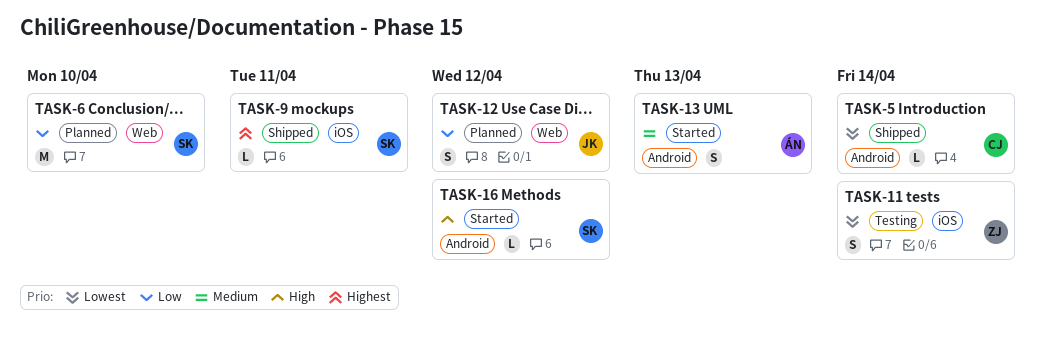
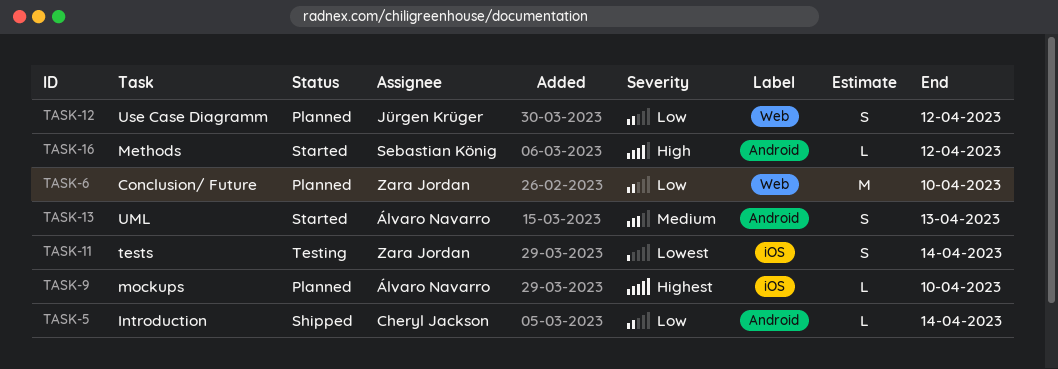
TASK-5, priority: Lowest -> Low
TASK-6, owner: Sebastian König -> Zara Jordan
TASK-9, status: Shipped -> Planned
TASK-9, owner: Sebastian König -> Álvaro Navarro
TASK-9, due: Apr 11 -> Apr 10

